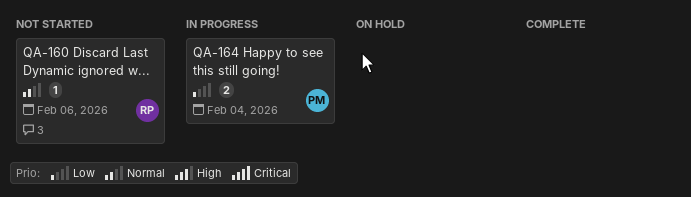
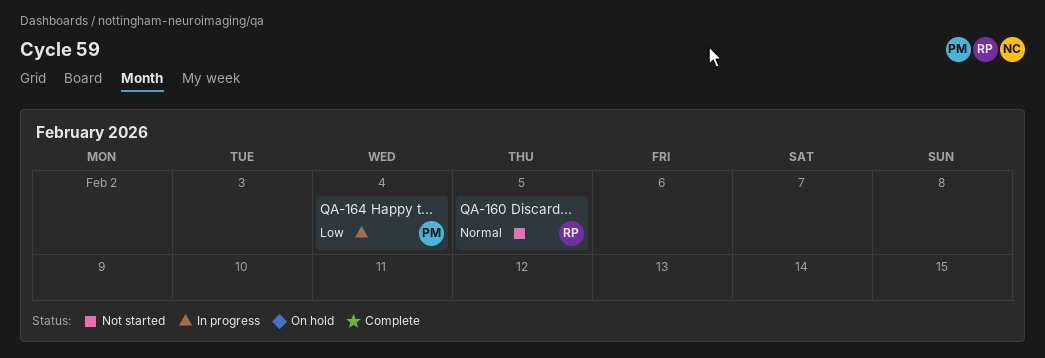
QA-160, due: Feb 6 -> Feb 5

